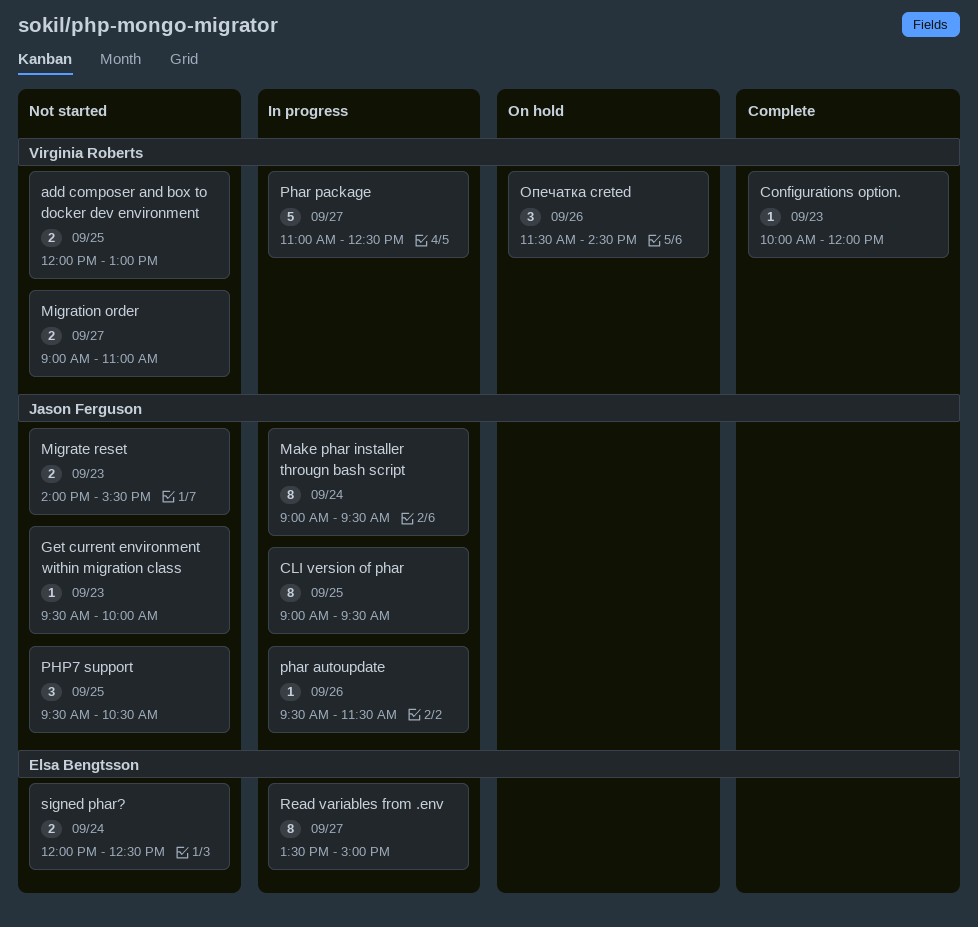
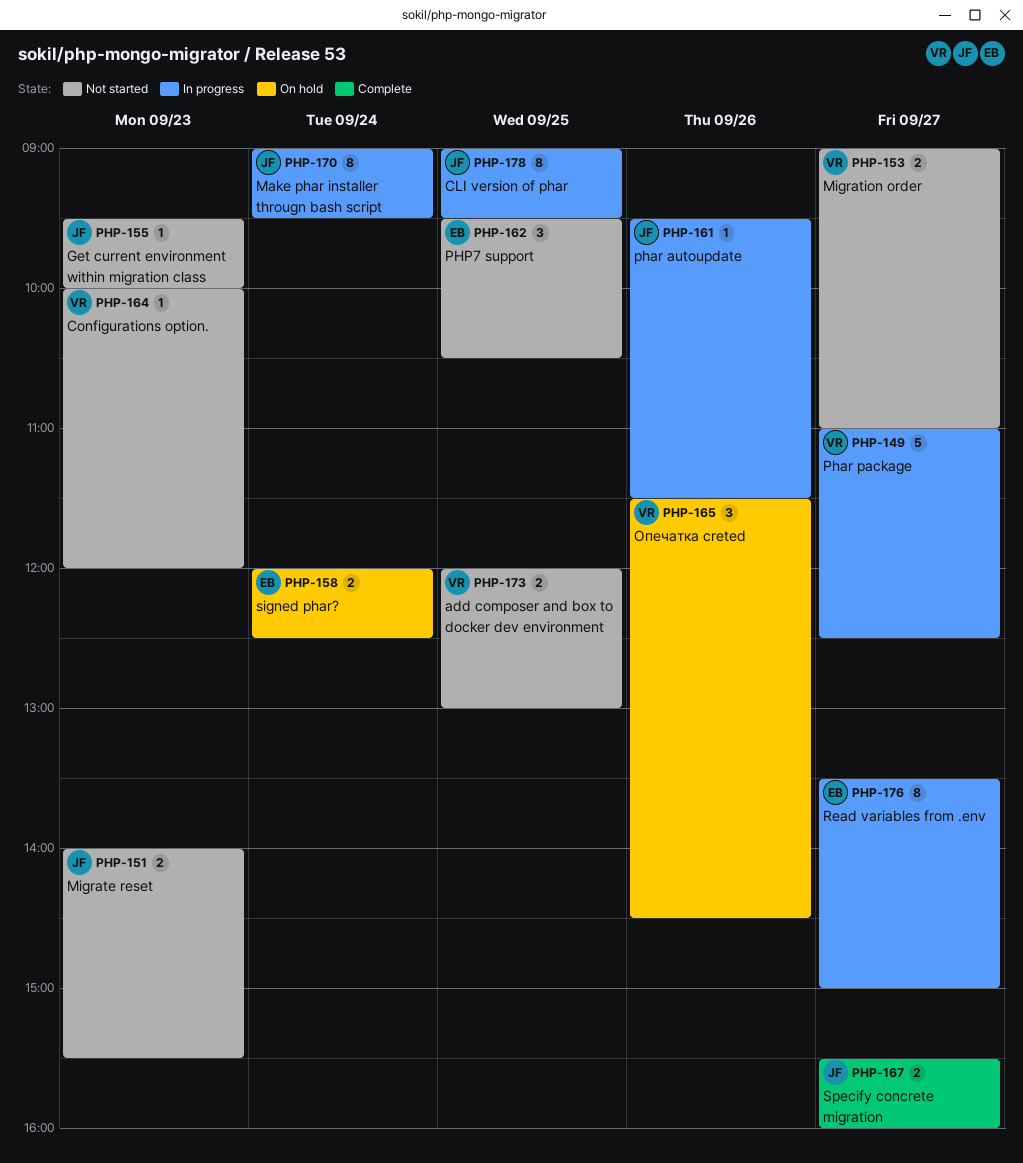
Configurations option., status: Complete -> Not started
PHP7 support, owner: Jason Ferguson -> Elsa Bengtsson
signed phar?, status: Not started -> On hold
Specify concrete migration: none -> present

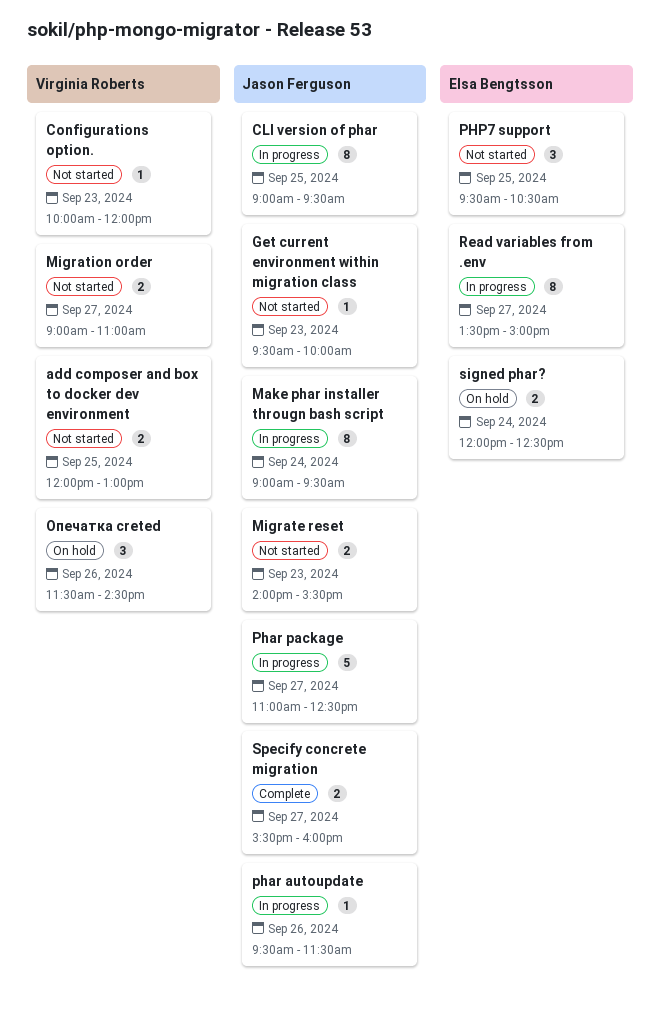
Phar package, owner: Virginia Roberts -> Jason Ferguson

